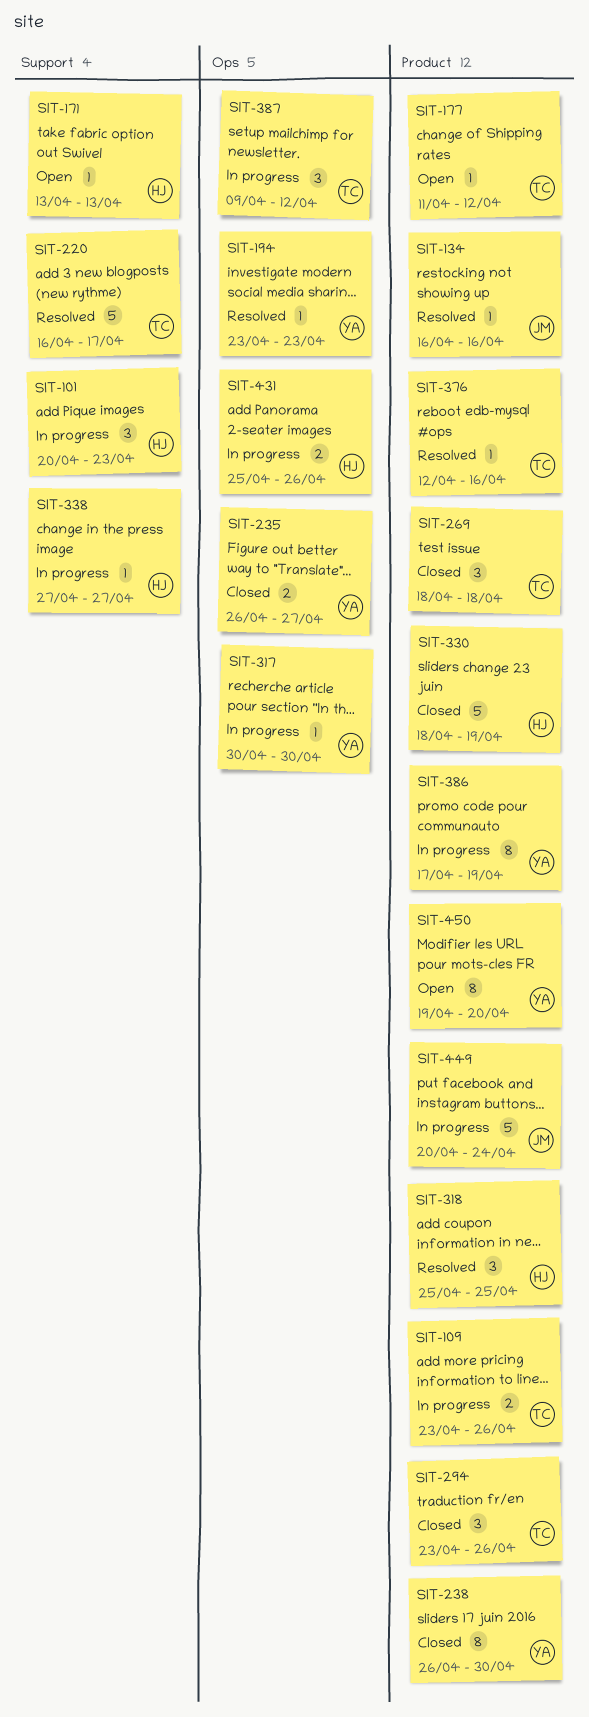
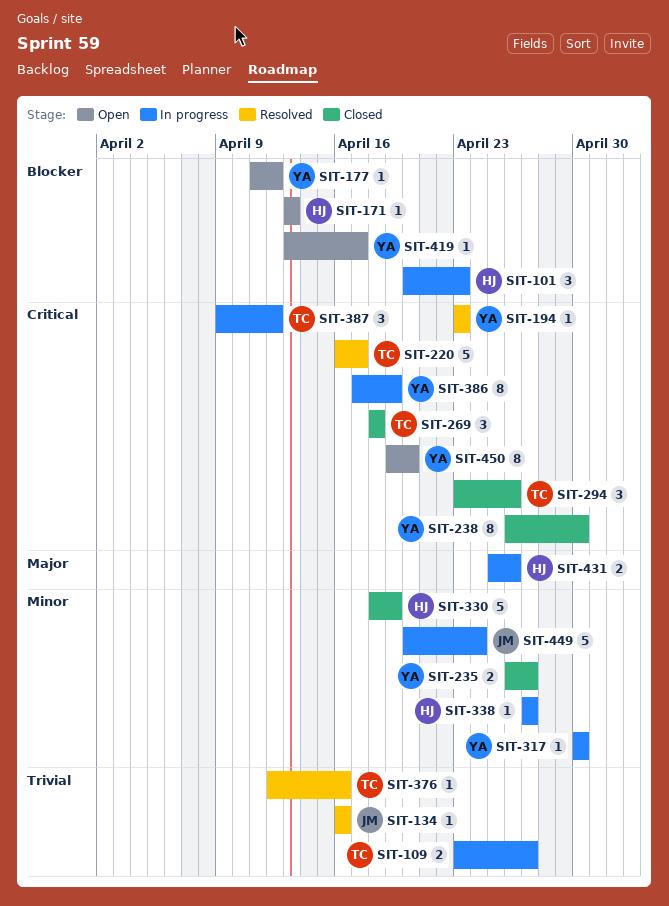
SIT-109, due: Apr 26 -> Apr 27
SIT-177, owner: TC -> YA
SIT-318: present -> none
SIT-419: none -> present

